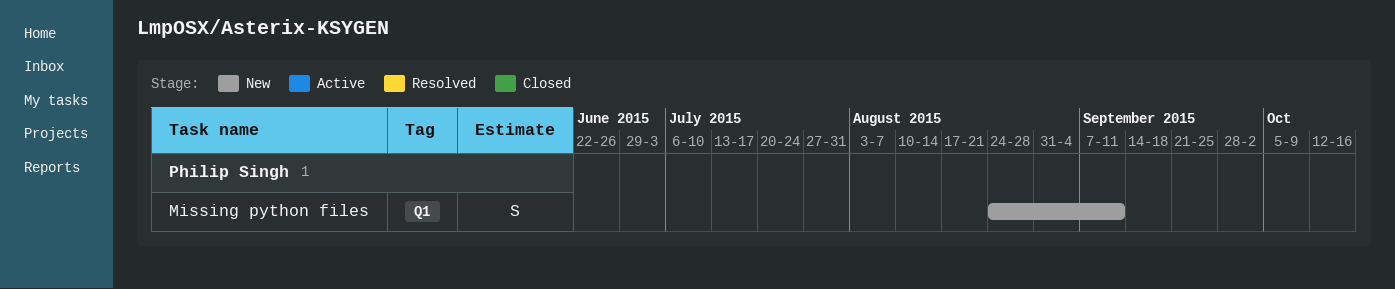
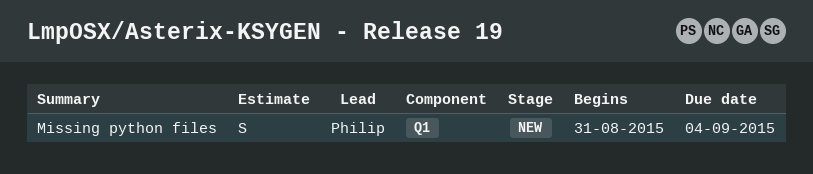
Missing python files, start: Aug 24 -> Aug 31
Missing python files, due: Sep 11 -> Sep 4

